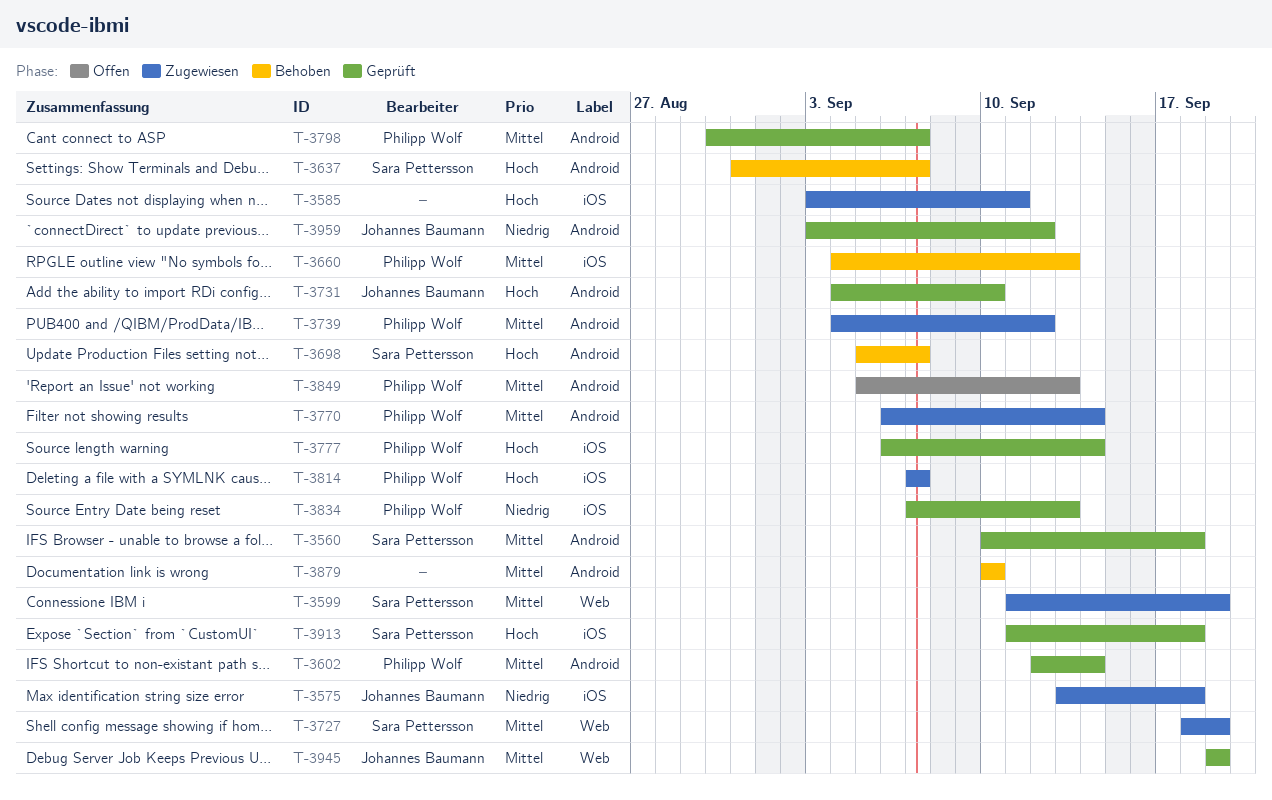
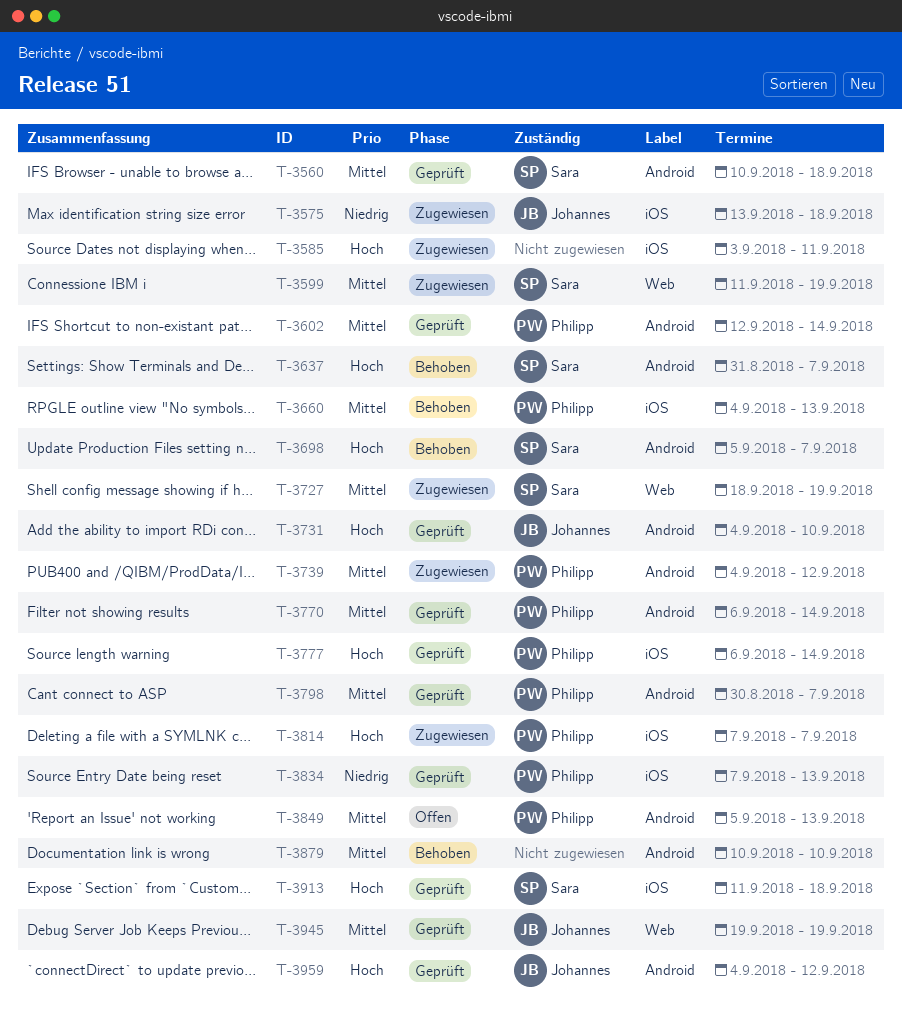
T-3770, status: Zugewiesen -> Geprüft
T-3959, priority: Niedrig -> Hoch
T-3959, start: Sep 3 -> Sep 4

